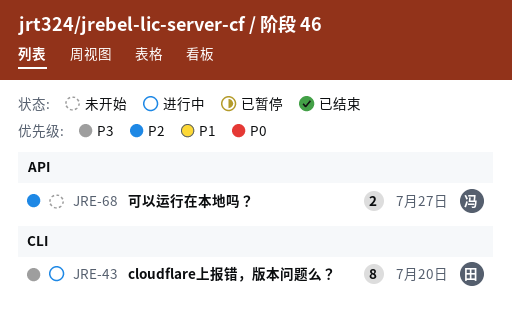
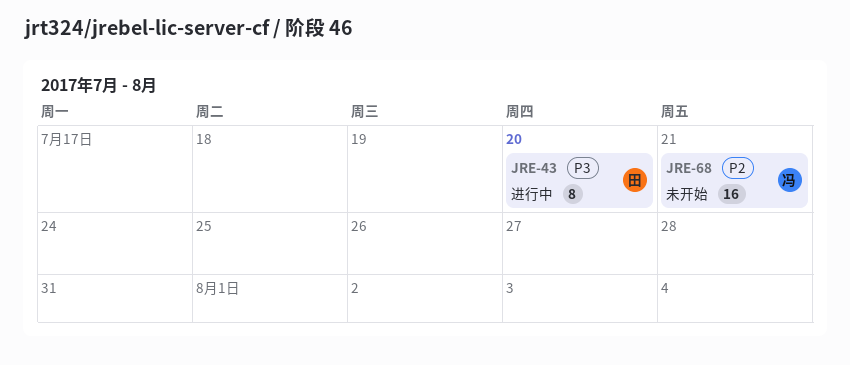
JRE-68, estimate: 2 -> 16
JRE-68, due: Jul 27 -> Jul 21

